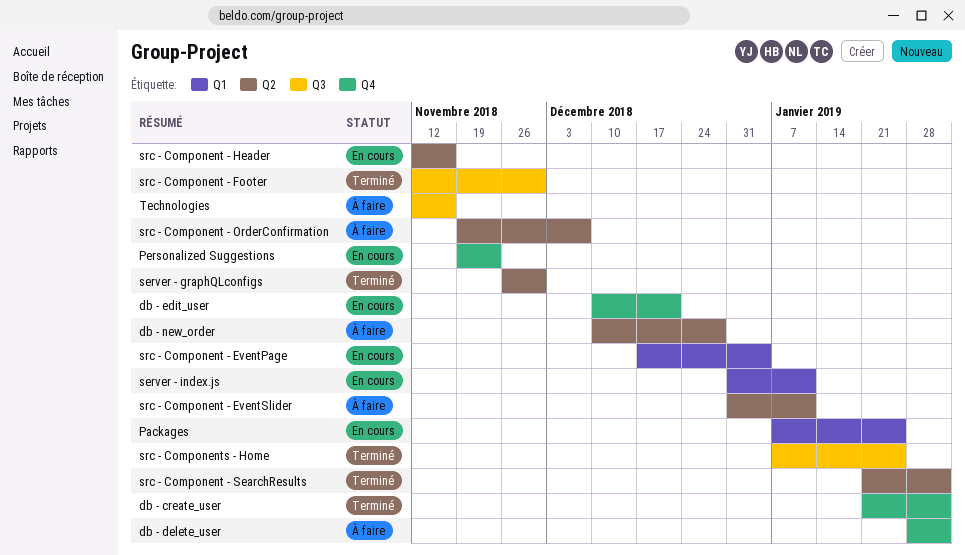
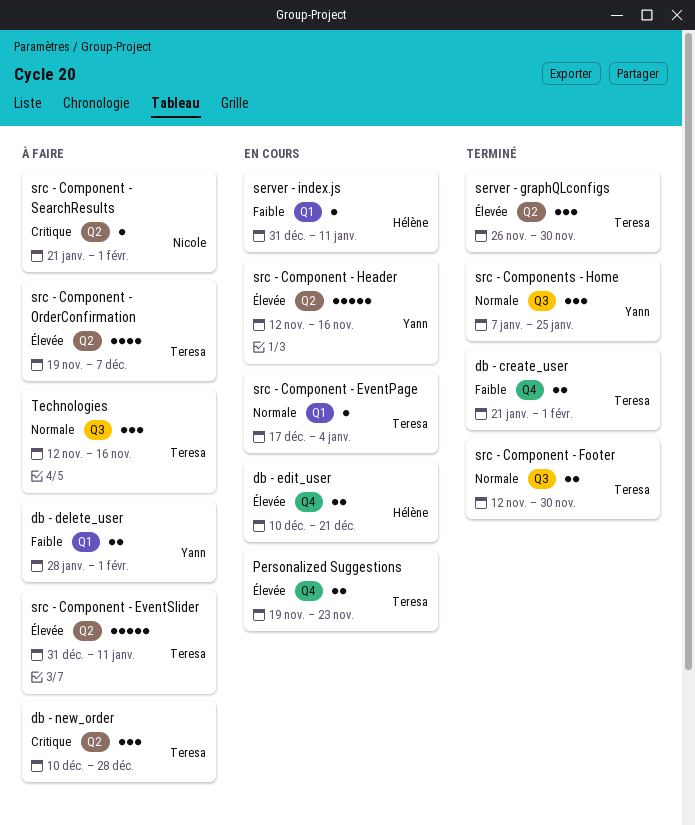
db - delete_user, label: Q4 -> Q1
Packages: present -> none
src - Component - SearchResults, status: Terminé -> À faire

